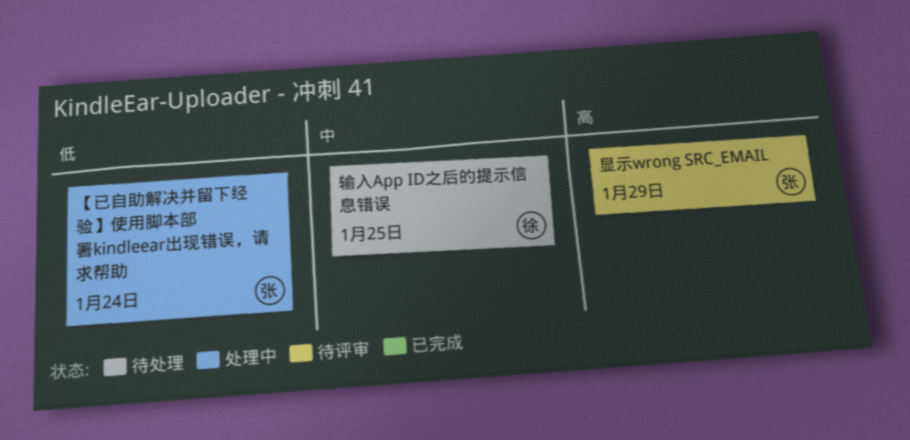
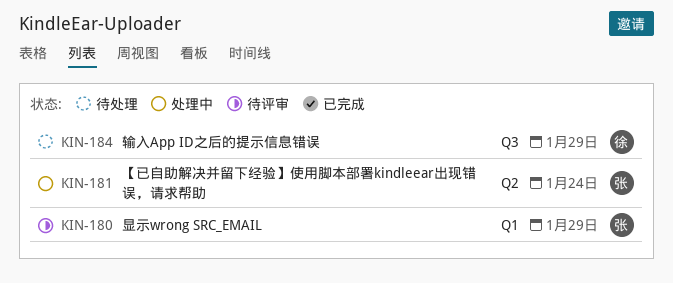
输入App ID之后的提示信息错误, due: Jan 25 -> Jan 29

